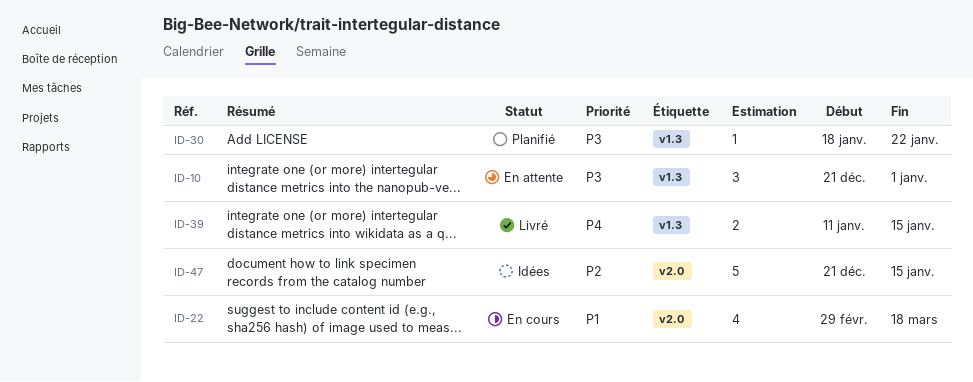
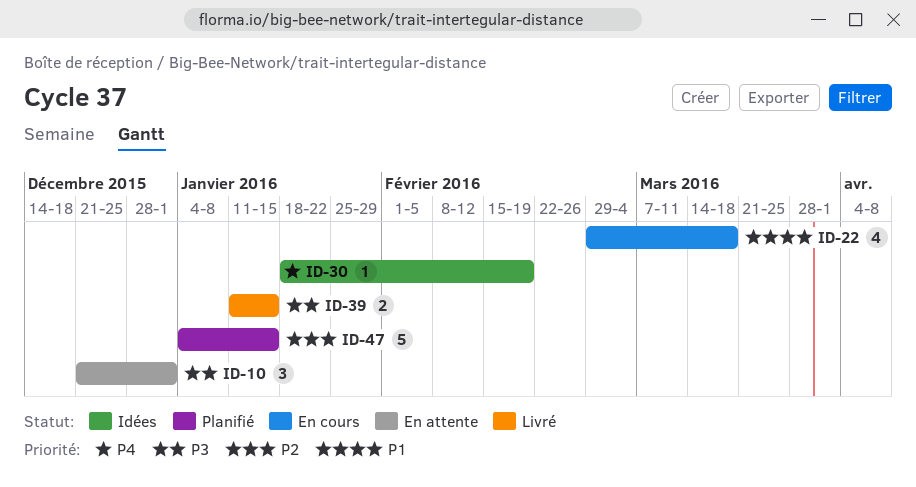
ID-30, status: Planifié -> Idées
ID-30, priority: P3 -> P4
ID-30, due: Jan 22 -> Feb 19
ID-39, priority: P4 -> P3
ID-47, status: Idées -> Planifié
ID-47, start: Dec 21 -> Jan 4

